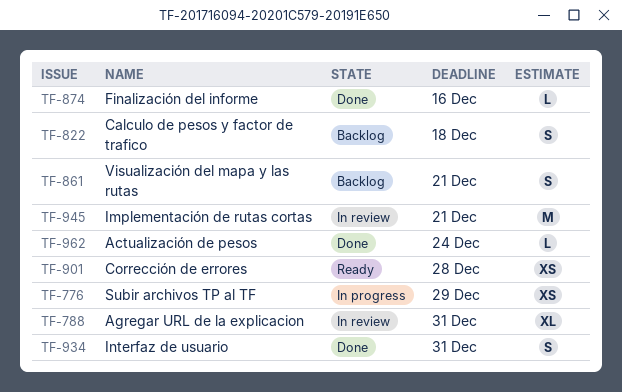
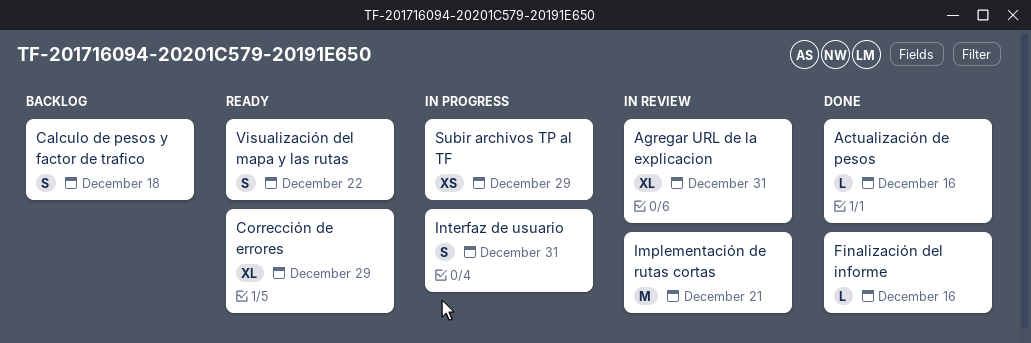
Actualización de pesos, due: Dec 24 -> Dec 16
Corrección de errores, estimate: XS -> XL
Corrección de errores, due: Dec 28 -> Dec 29
Interfaz de usuario, status: Done -> In progress
Visualización del mapa y las rutas, status: Backlog -> Ready
Visualización del mapa y las rutas, due: Dec 21 -> Dec 22

